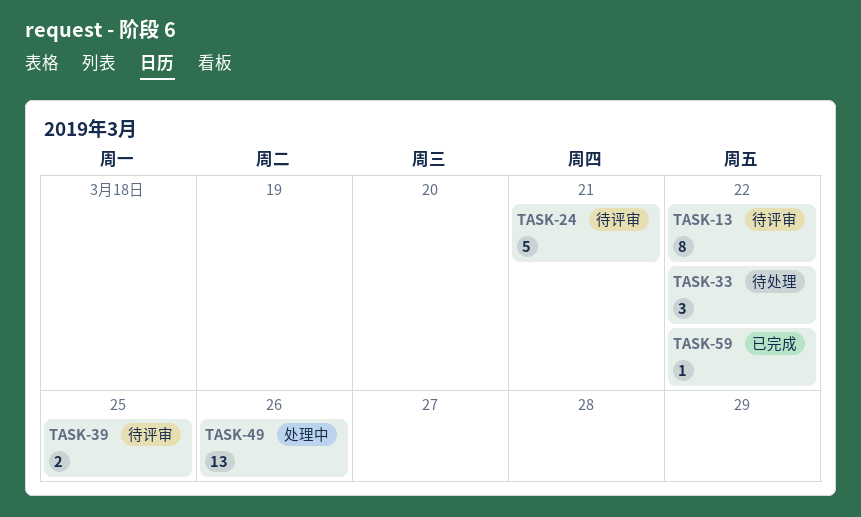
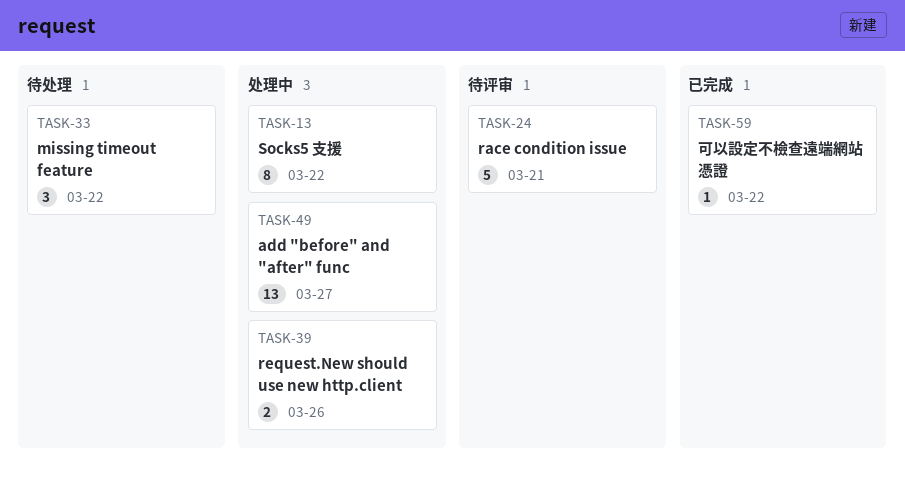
TASK-13, status: 待评审 -> 处理中
TASK-39, status: 待评审 -> 处理中
TASK-39, due: Mar 25 -> Mar 26
TASK-49, due: Mar 26 -> Mar 27

